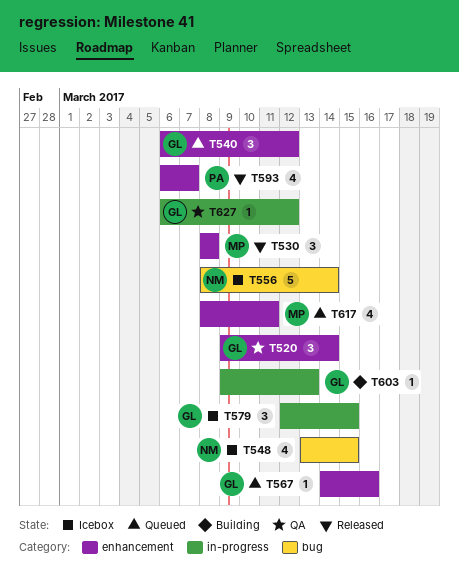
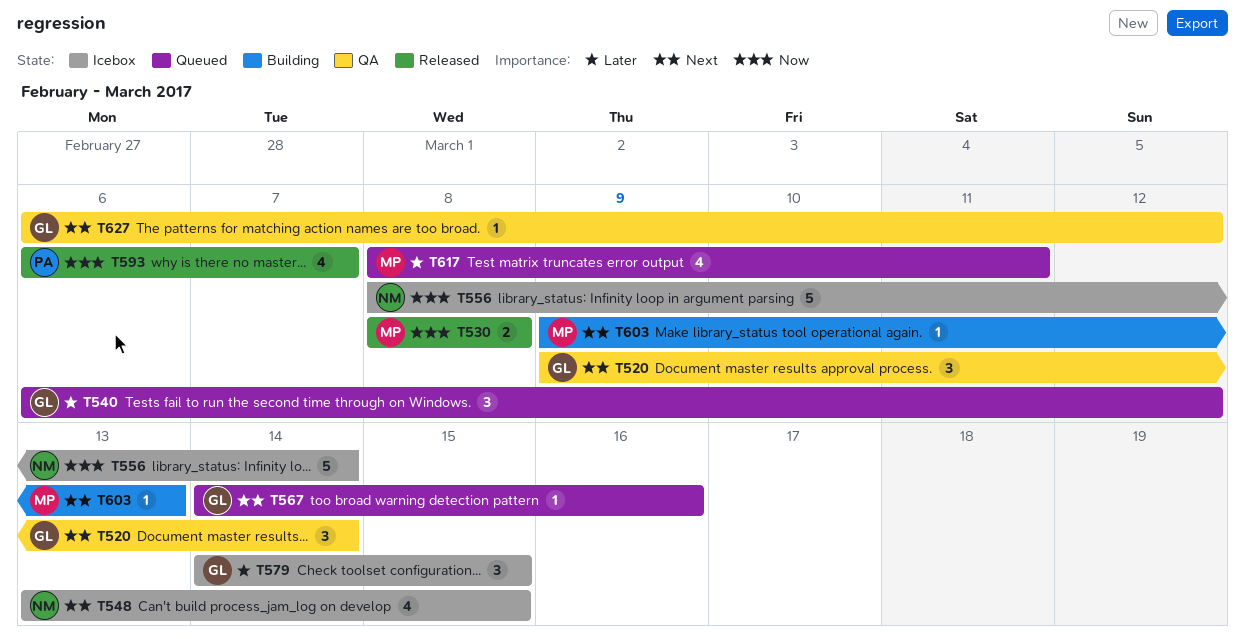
T530, estimate: 3 -> 2
T579, start: Mar 12 -> Mar 14
T603, owner: GL -> MP

